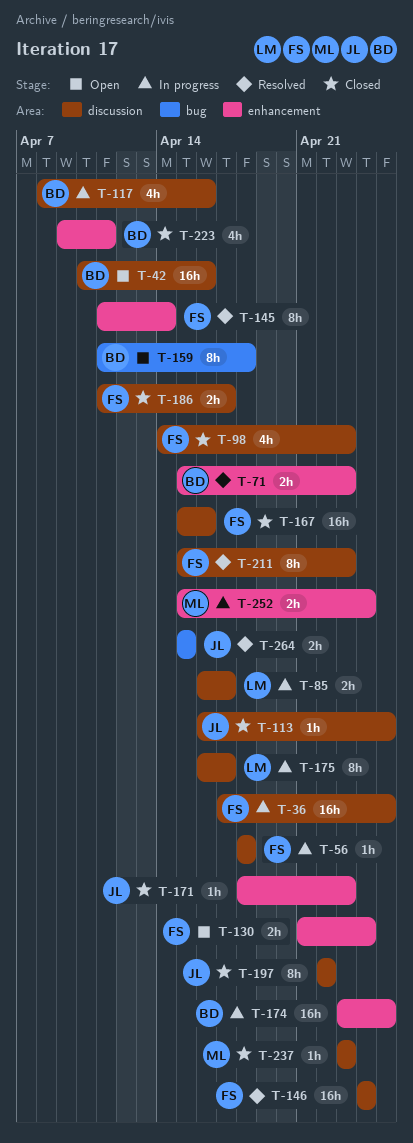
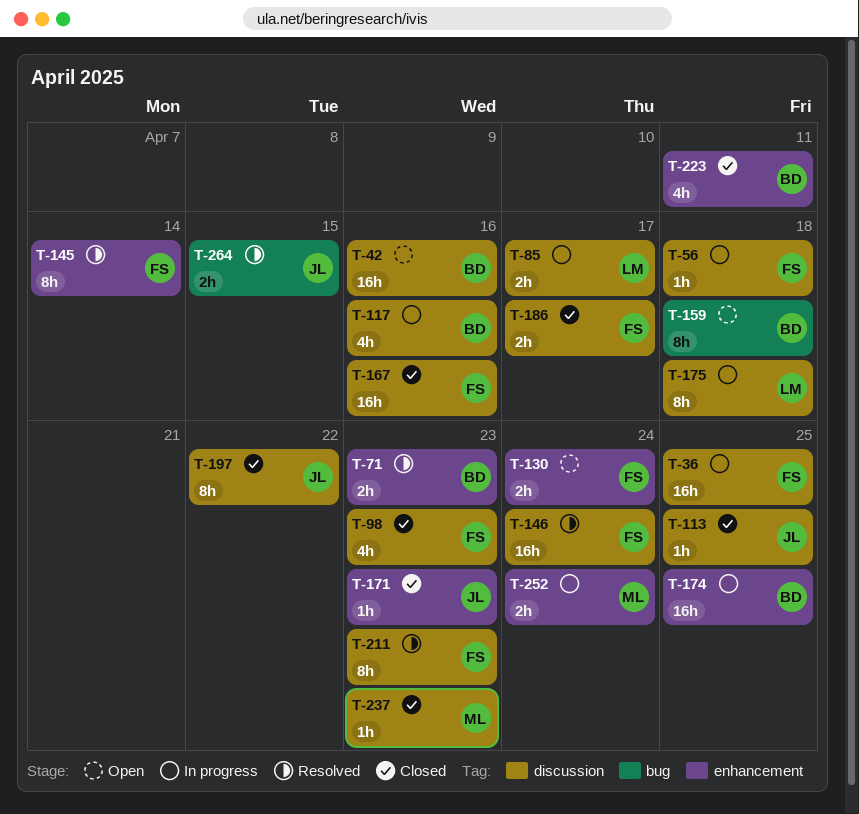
T-175, due: Apr 17 -> Apr 18

